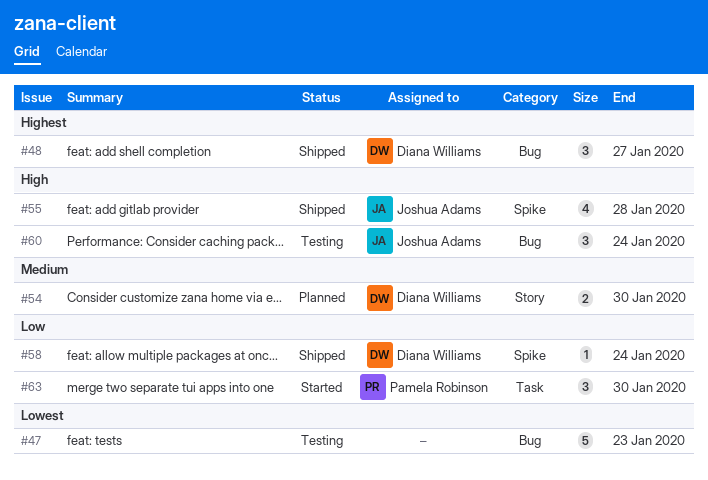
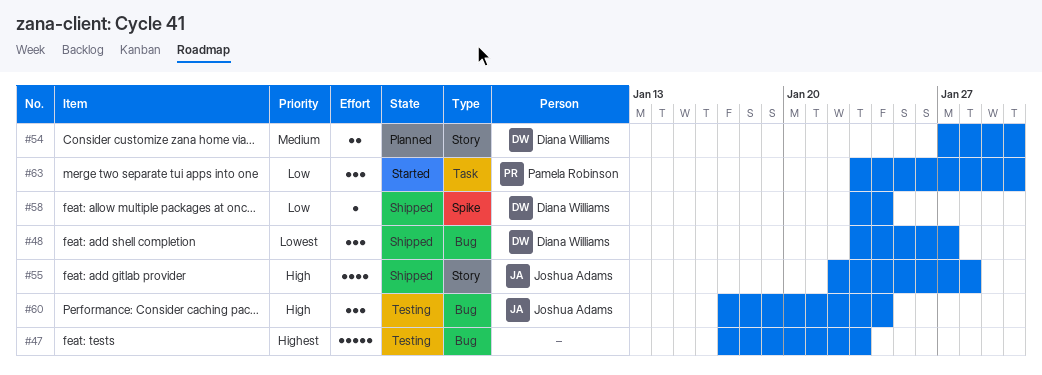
#47, priority: Lowest -> Highest
#48, priority: Highest -> Lowest
#55, label: Spike -> Story

